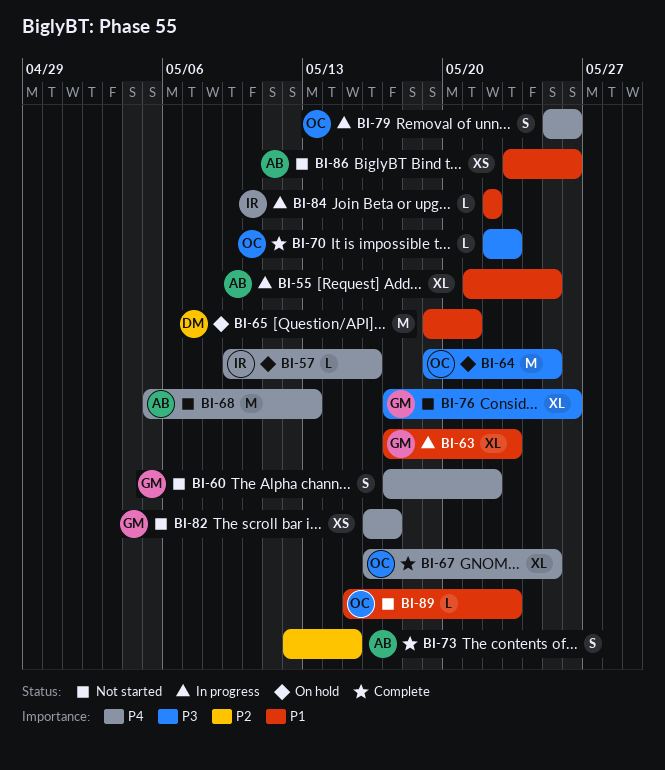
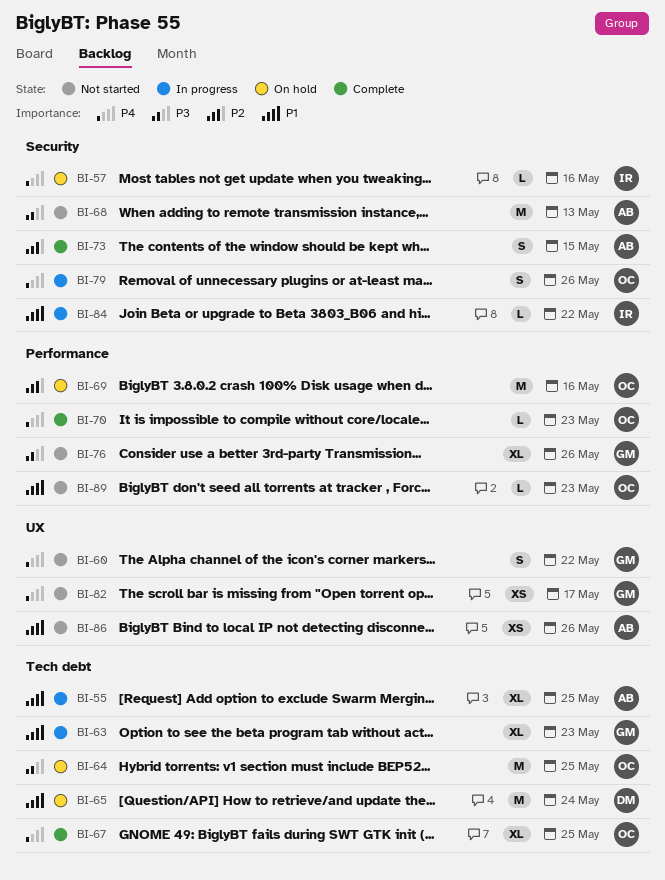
BI-65, due: May 21 -> May 24
BI-68, priority: P4 -> P3
BI-69: none -> present
BI-70, priority: P3 -> P4

